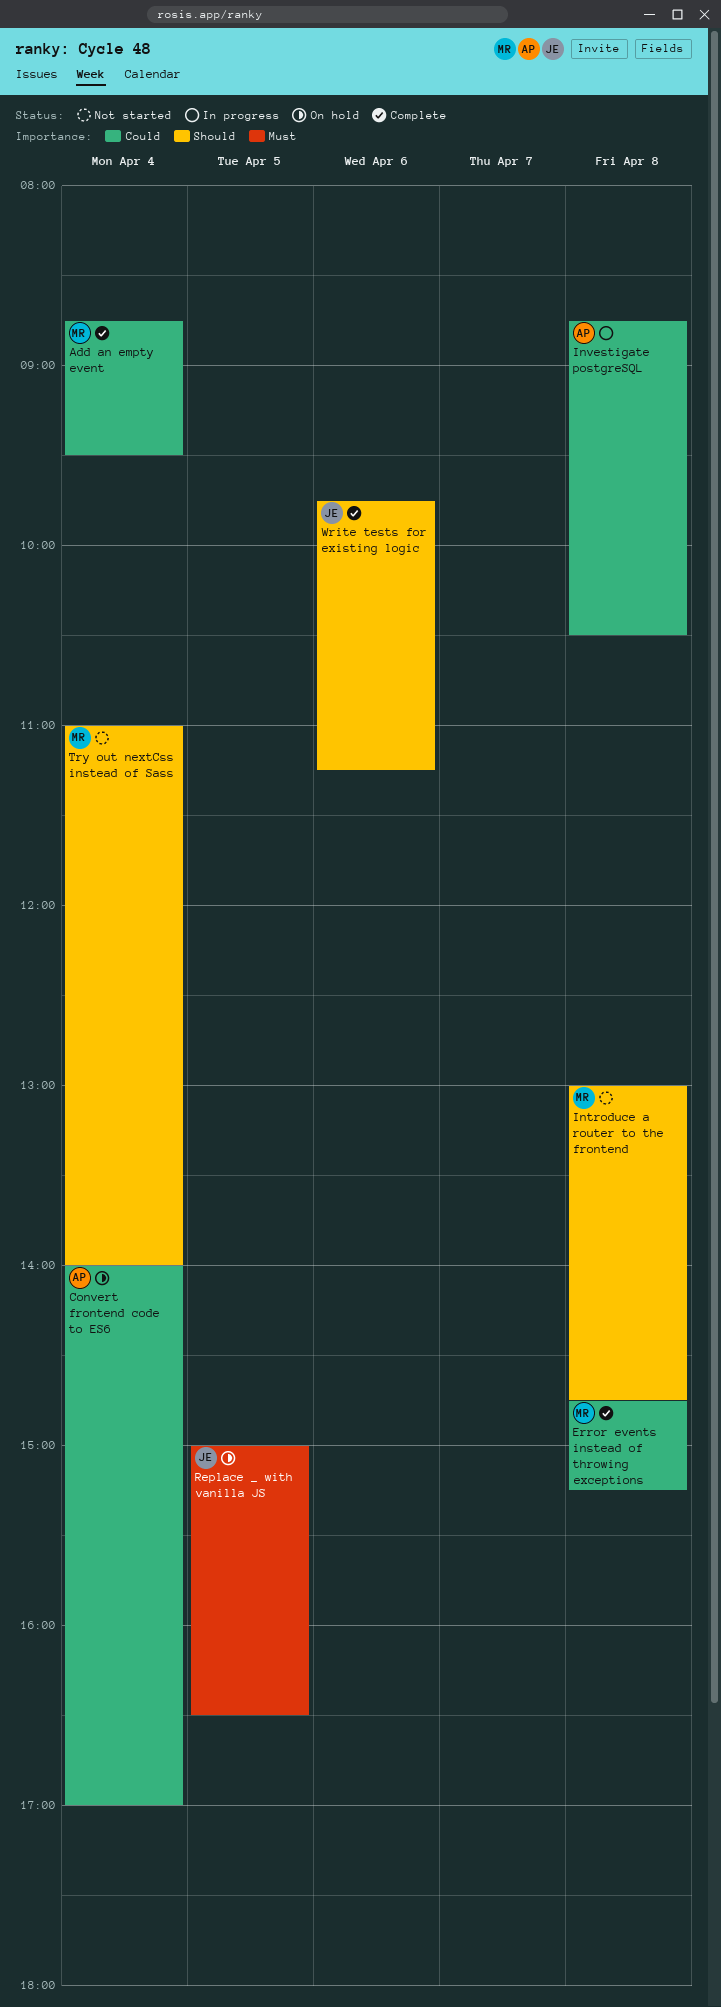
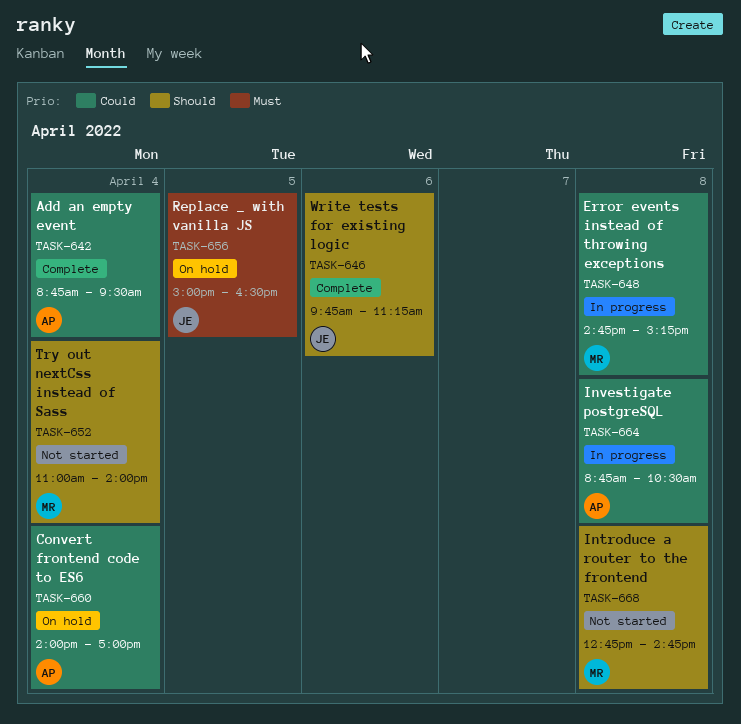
Add an empty event, owner: MR -> AP
Error events instead of throwing exceptions, status: Complete -> In progress
Introduce a router to the frontend, begins: 13:00 -> 12:45

